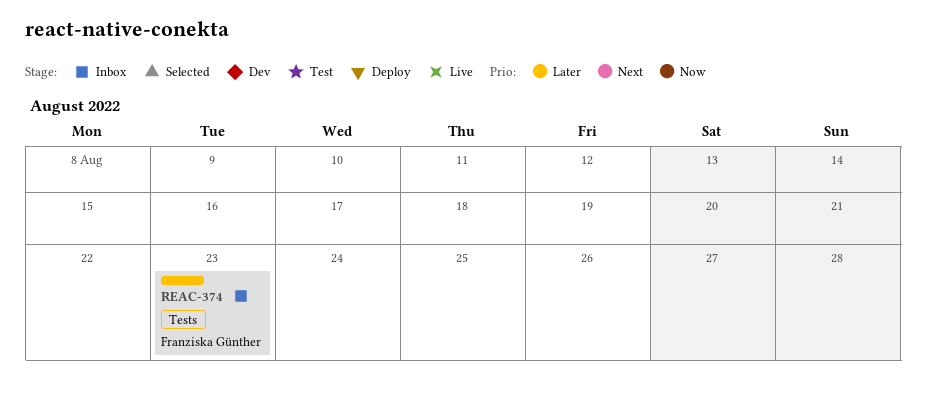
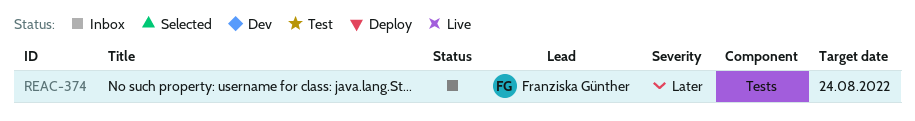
REAC-374, due: Aug 23 -> Aug 24

